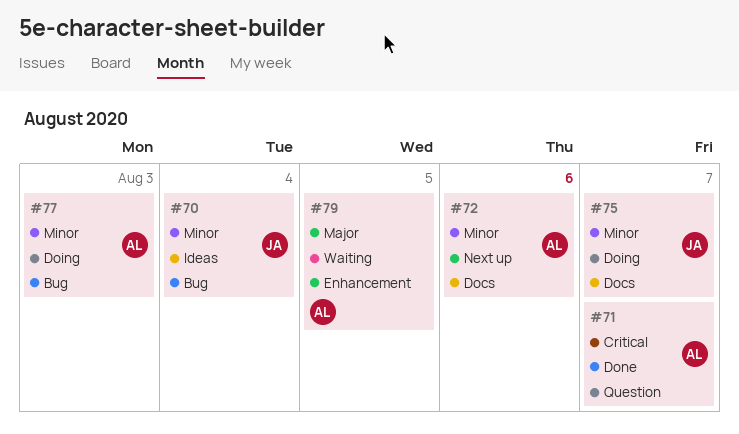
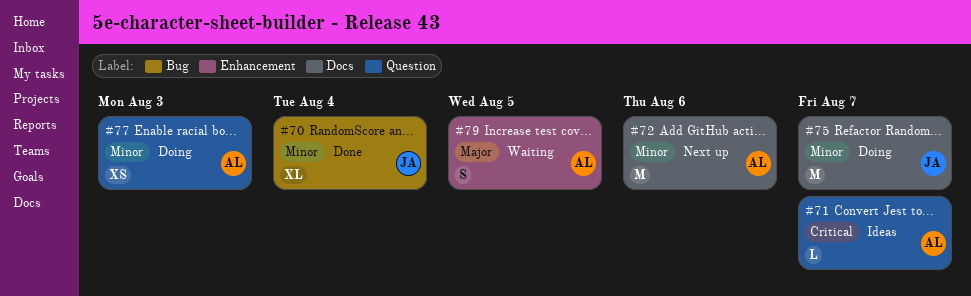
#70, status: Ideas -> Done
#71, status: Done -> Ideas
#77, label: Bug -> Question

